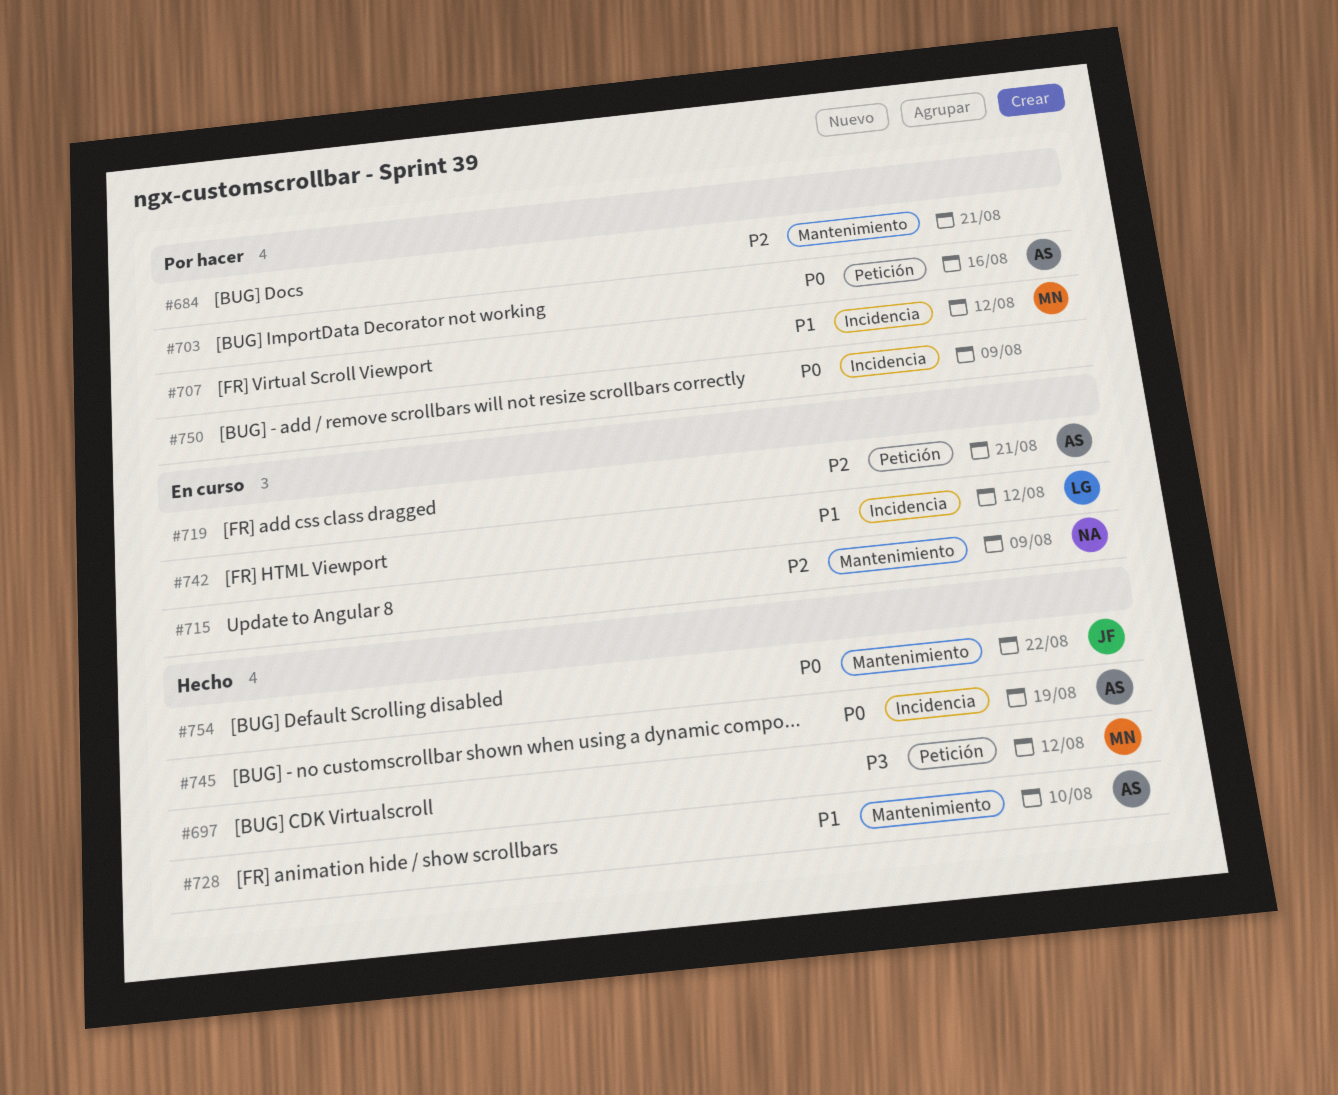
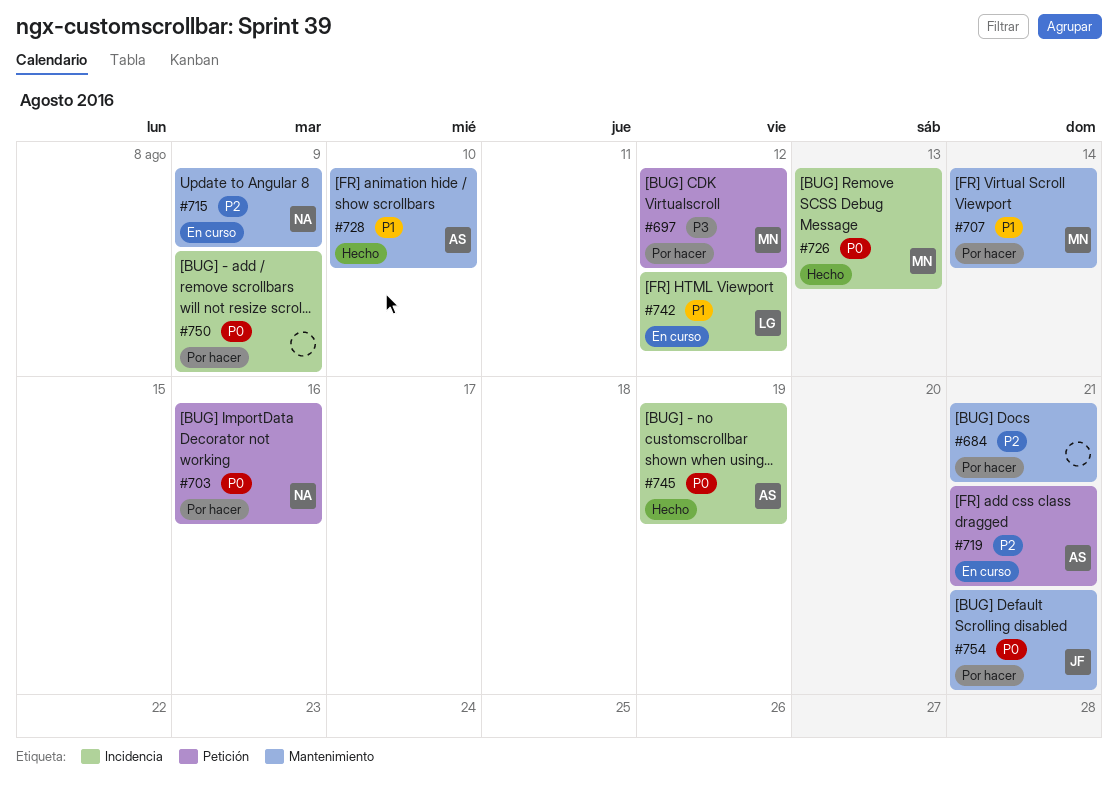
#697, status: Hecho -> Por hacer
#703, owner: AS -> NA
#707, label: Incidencia -> Mantenimiento
#707, due: Aug 12 -> Aug 14
#726: none -> present
#754, status: Hecho -> Por hacer
#754, due: Aug 22 -> Aug 21

